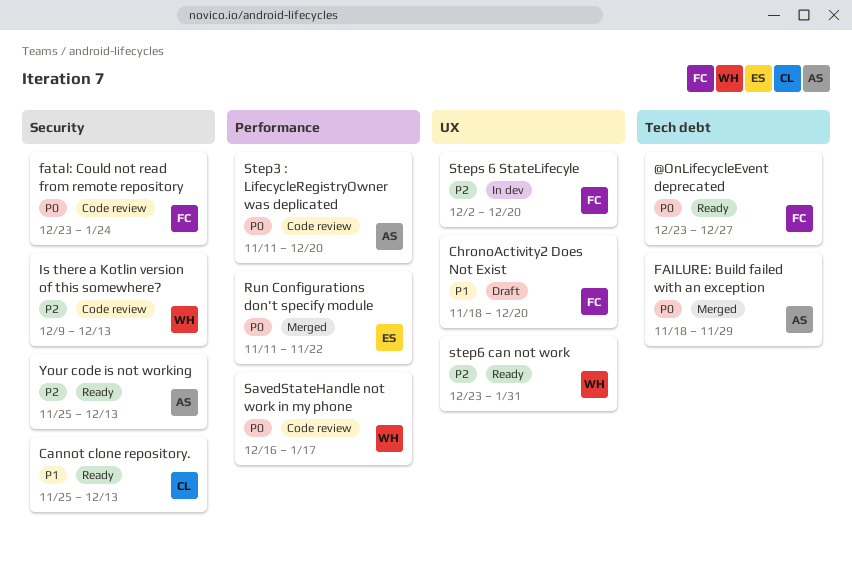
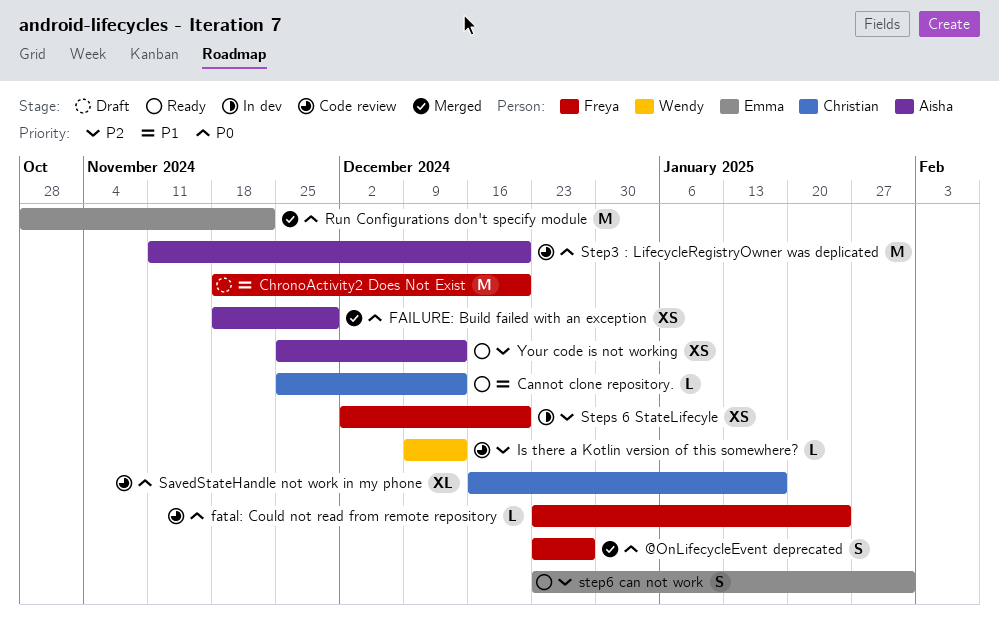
@OnLifecycleEvent deprecated, status: Ready -> Merged
Run Configurations don't specify module, start: Nov 11 -> Oct 28
SavedStateHandle not work in my phone, owner: Wendy -> Christian
step6 can not work, owner: Wendy -> Emma

